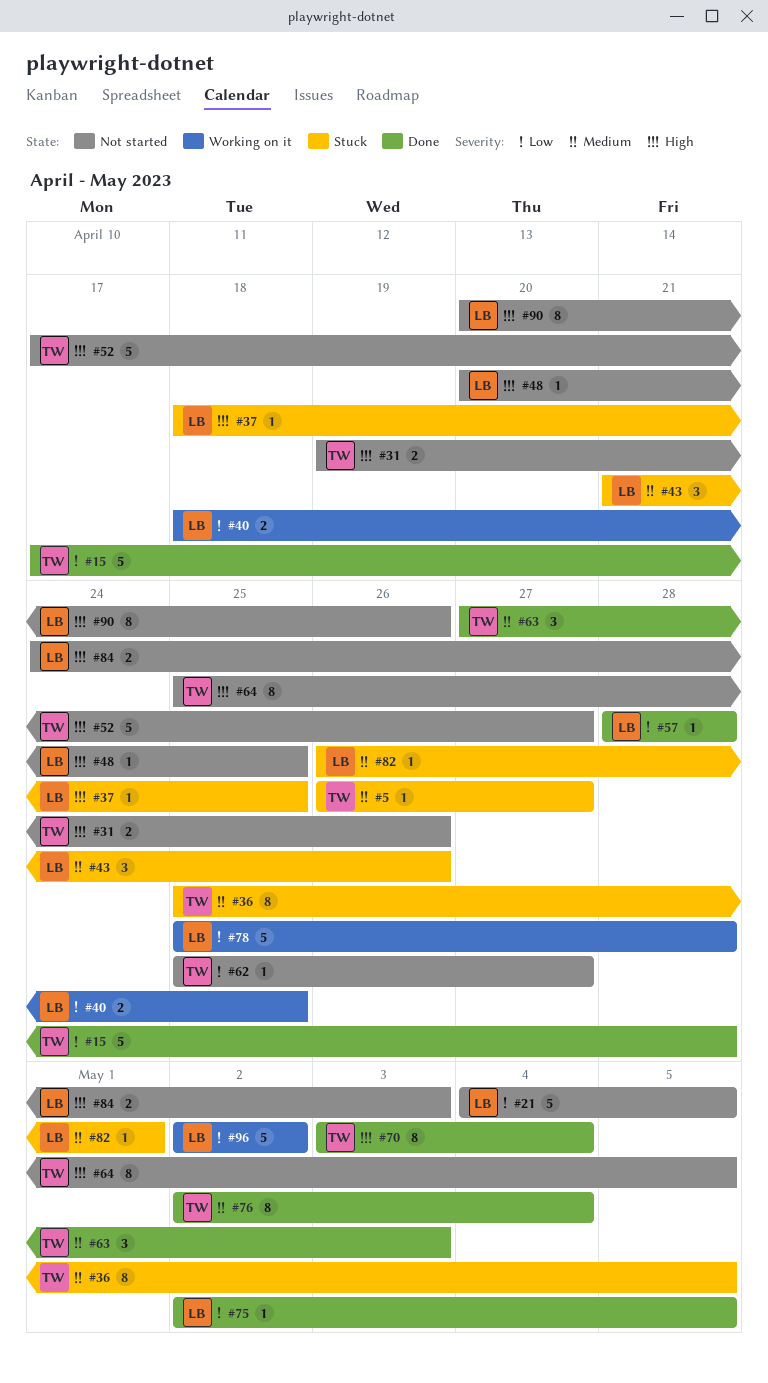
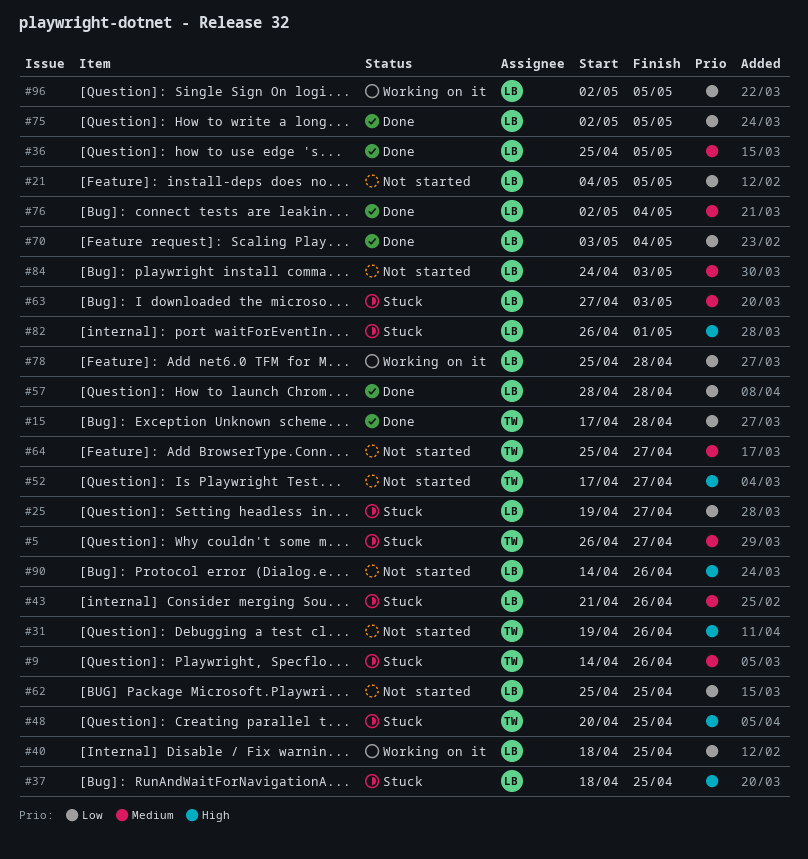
#9: none -> present
#25: none -> present
#36, status: Stuck -> Done
#36, owner: TW -> LB
#48, status: Not started -> Stuck
#48, owner: LB -> TW
#62, owner: TW -> LB
#62, due: Apr 27 -> Apr 25
#63, status: Done -> Stuck
#63, owner: TW -> LB
#64, priority: High -> Medium
#64, due: May 5 -> Apr 27
#70, owner: TW -> LB
#70, priority: High -> Low
#76, owner: TW -> LB
#82, priority: Medium -> High
#84, priority: High -> Medium
#90, start: Apr 20 -> Apr 14
#96, due: May 2 -> May 5

